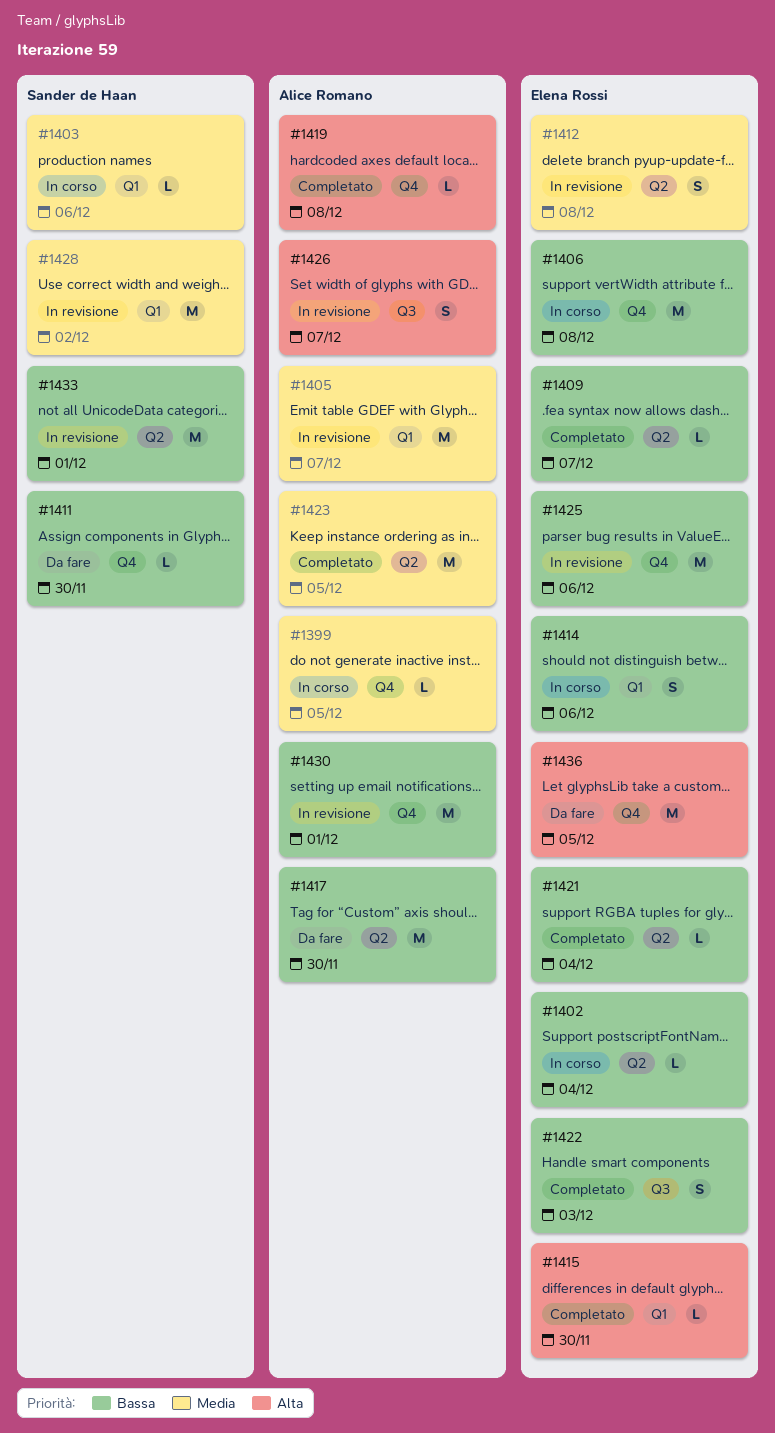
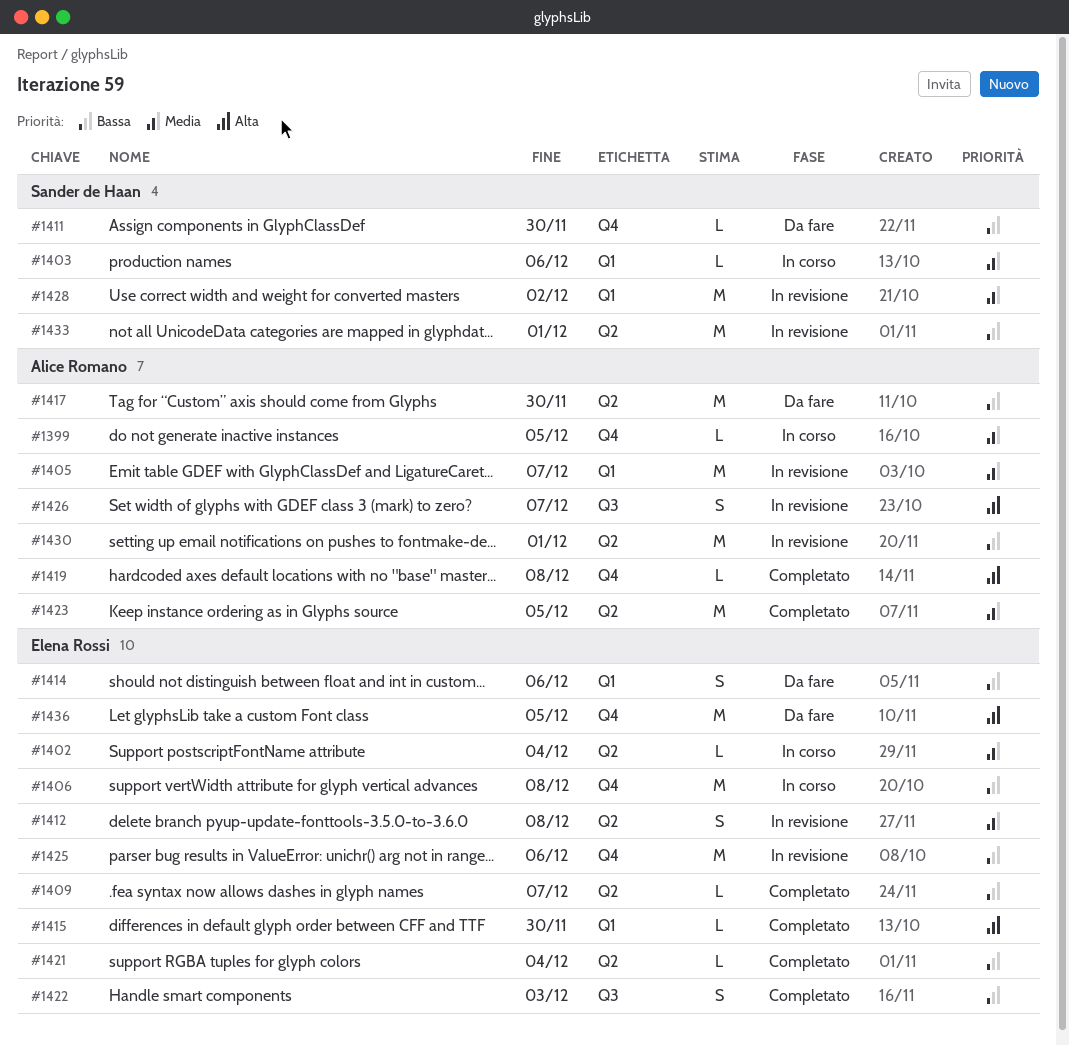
#1402, priority: Bassa -> Media
#1414, status: In corso -> Da fare
#1430, label: Q4 -> Q2

